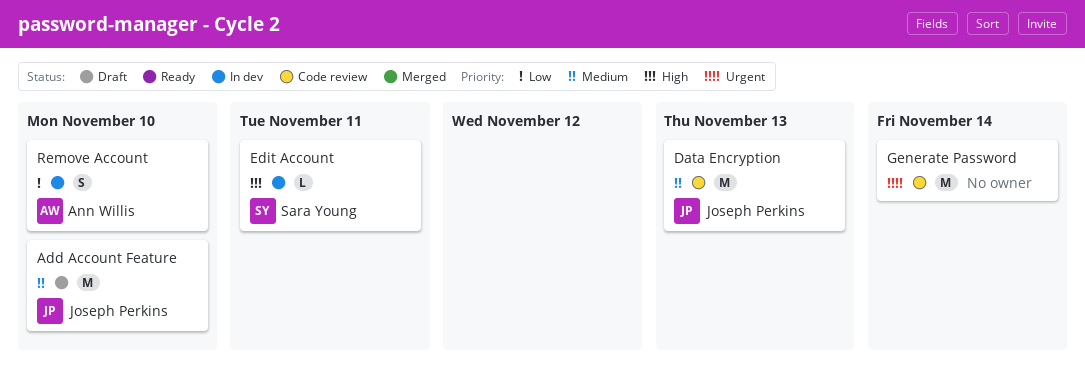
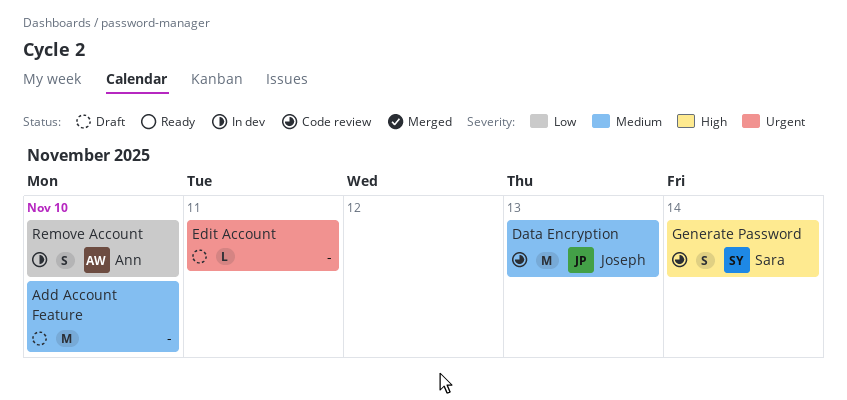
Add Account Feature, owner: Joseph Perkins -> none
Edit Account, status: In dev -> Draft
Edit Account, owner: Sara Young -> none
Edit Account, priority: High -> Urgent
Generate Password, owner: none -> Sara Young
Generate Password, priority: Urgent -> High
Generate Password, estimate: M -> S

